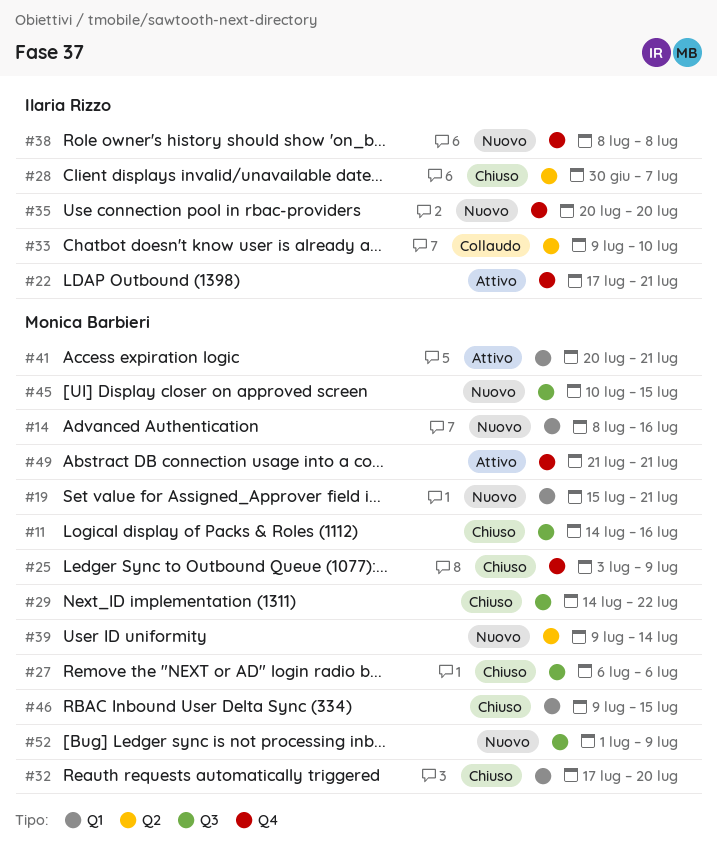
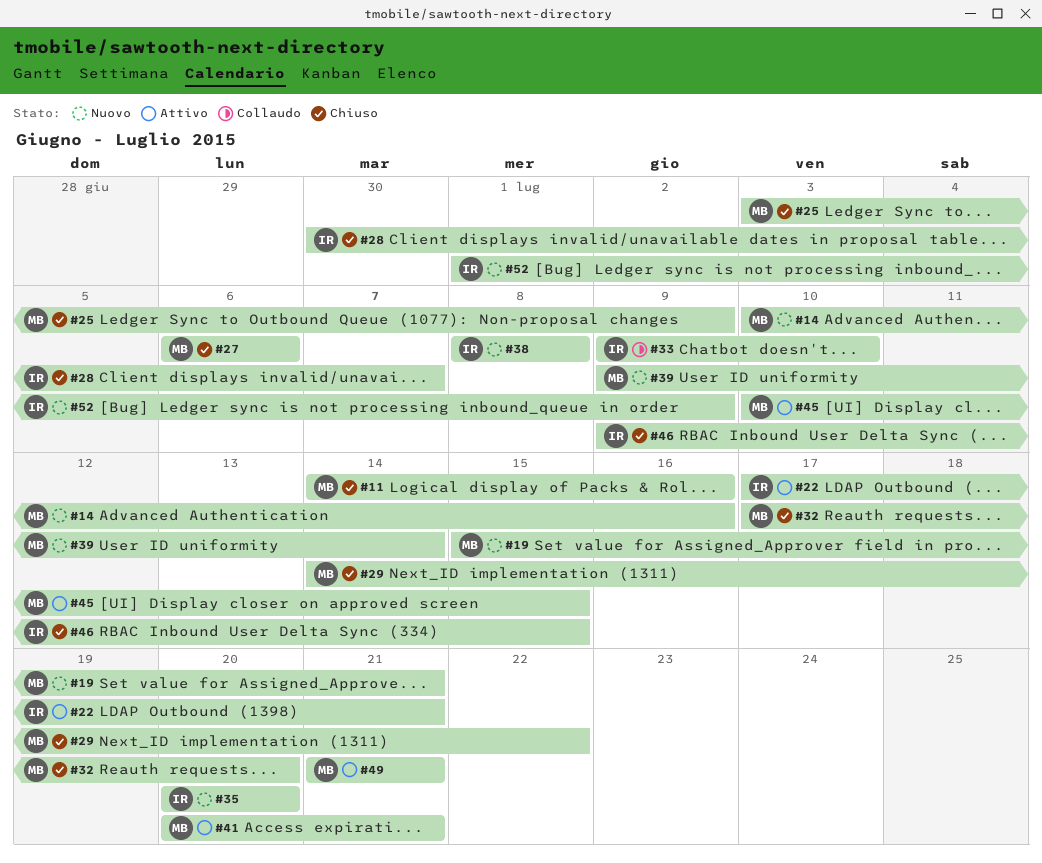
#14, start: Jul 8 -> Jul 10
#45, status: Nuovo -> Attivo
#46, owner: Monica Barbieri -> Ilaria Rizzo
#52, owner: Monica Barbieri -> Ilaria Rizzo

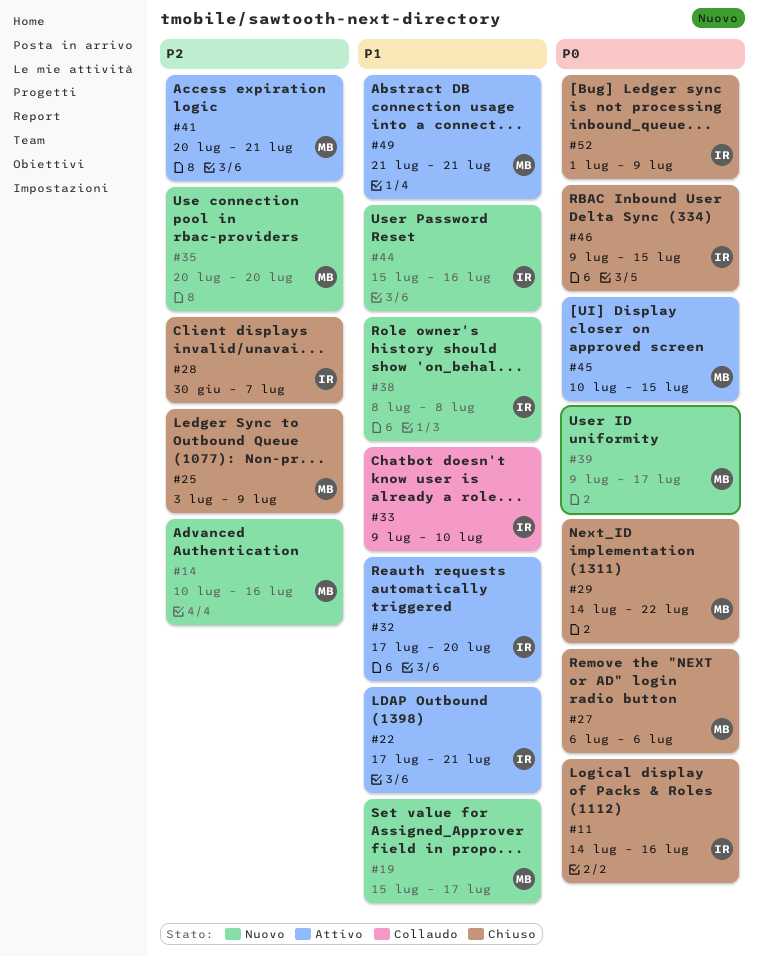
#11, owner: MB -> IR
#19, due: Jul 21 -> Jul 17
#32, status: Chiuso -> Attivo
#32, owner: MB -> IR
#35, owner: IR -> MB
#39, due: Jul 14 -> Jul 17
#44: none -> present
#52, status: Nuovo -> Chiuso

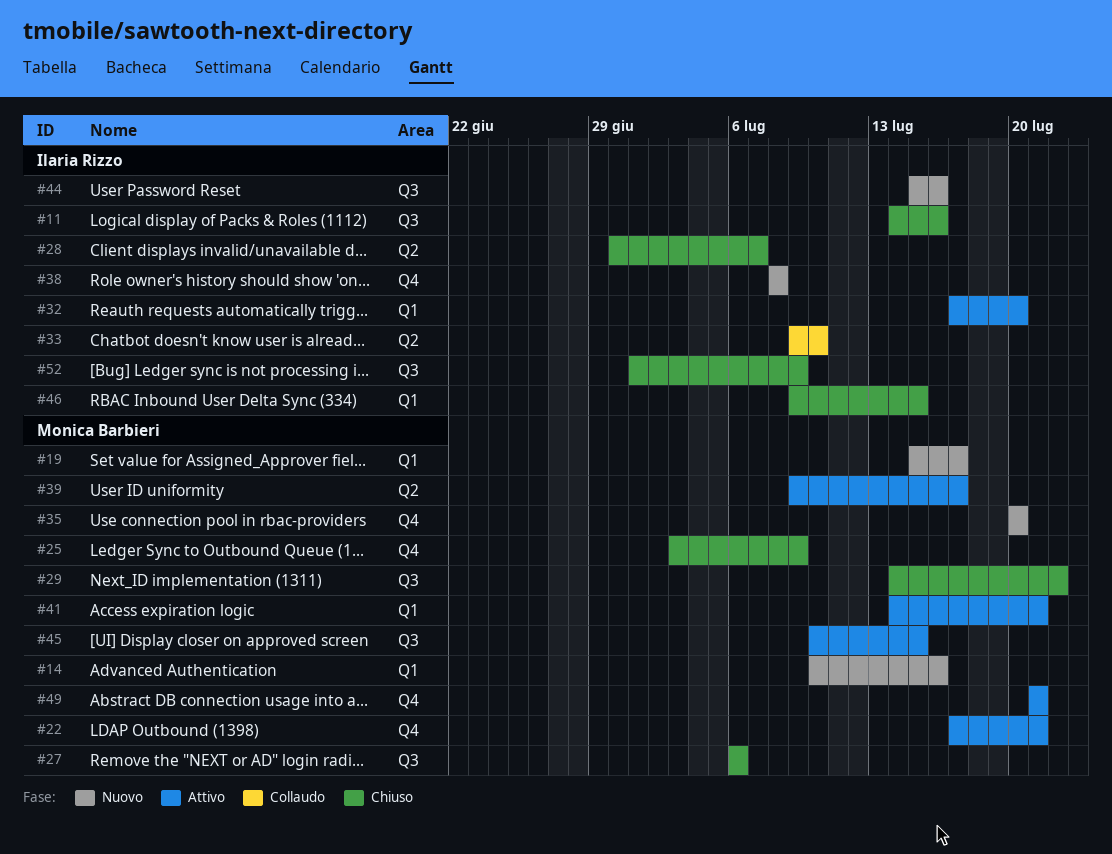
#22, owner: Ilaria Rizzo -> Monica Barbieri
#39, status: Nuovo -> Attivo
#41, start: Jul 20 -> Jul 14

